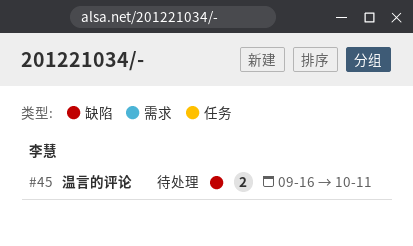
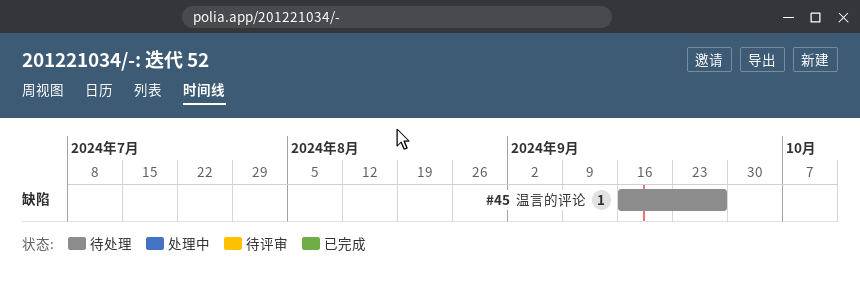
#45, estimate: 2 -> 1
#45, due: Oct 11 -> Sep 27

